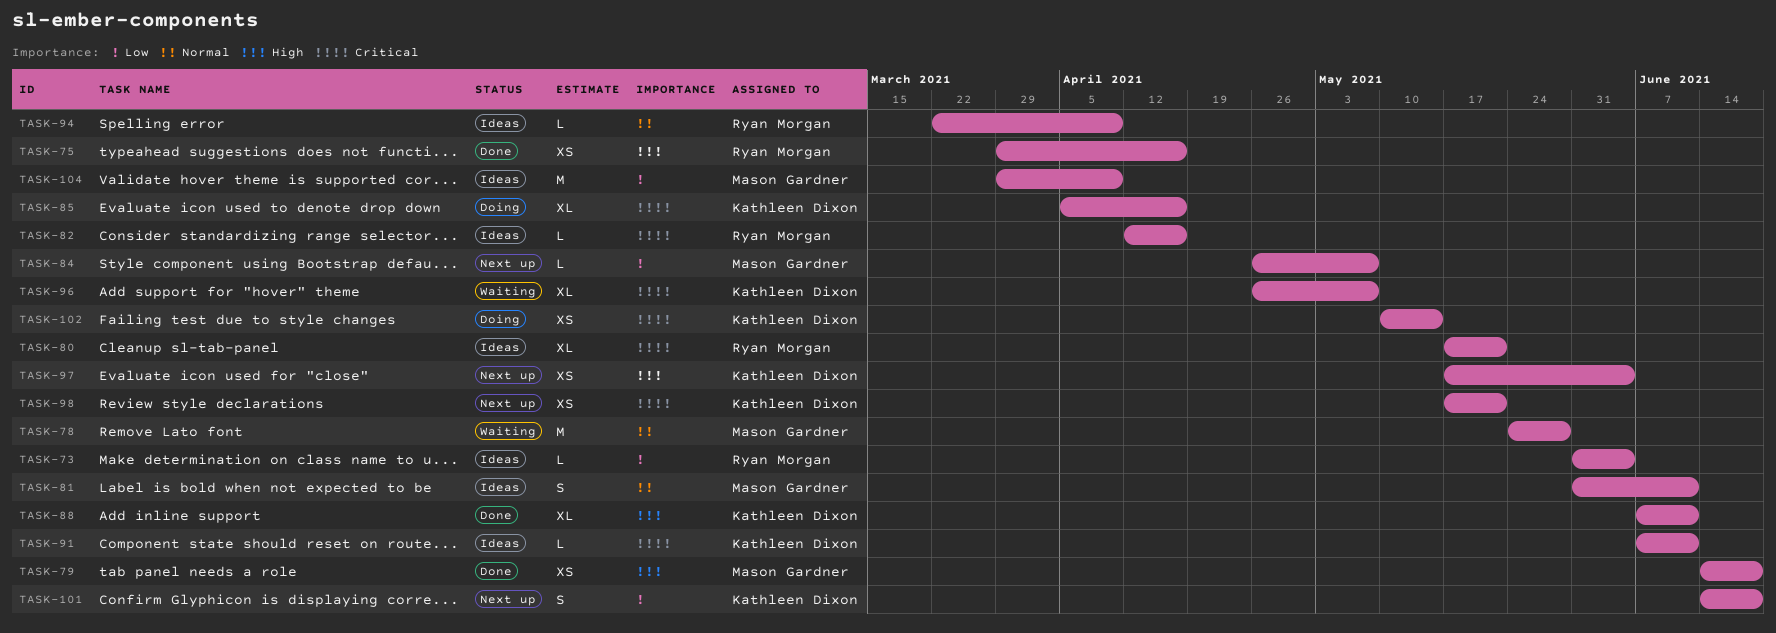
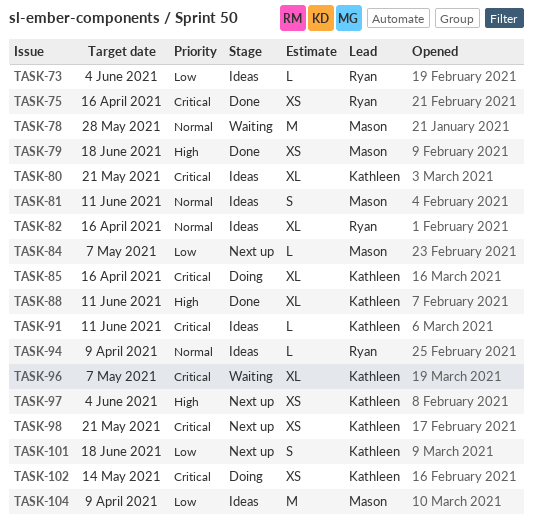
TASK-75, priority: High -> Critical
TASK-80, owner: Ryan Morgan -> Kathleen Dixon
TASK-82, priority: Critical -> Normal
TASK-82, estimate: L -> XL

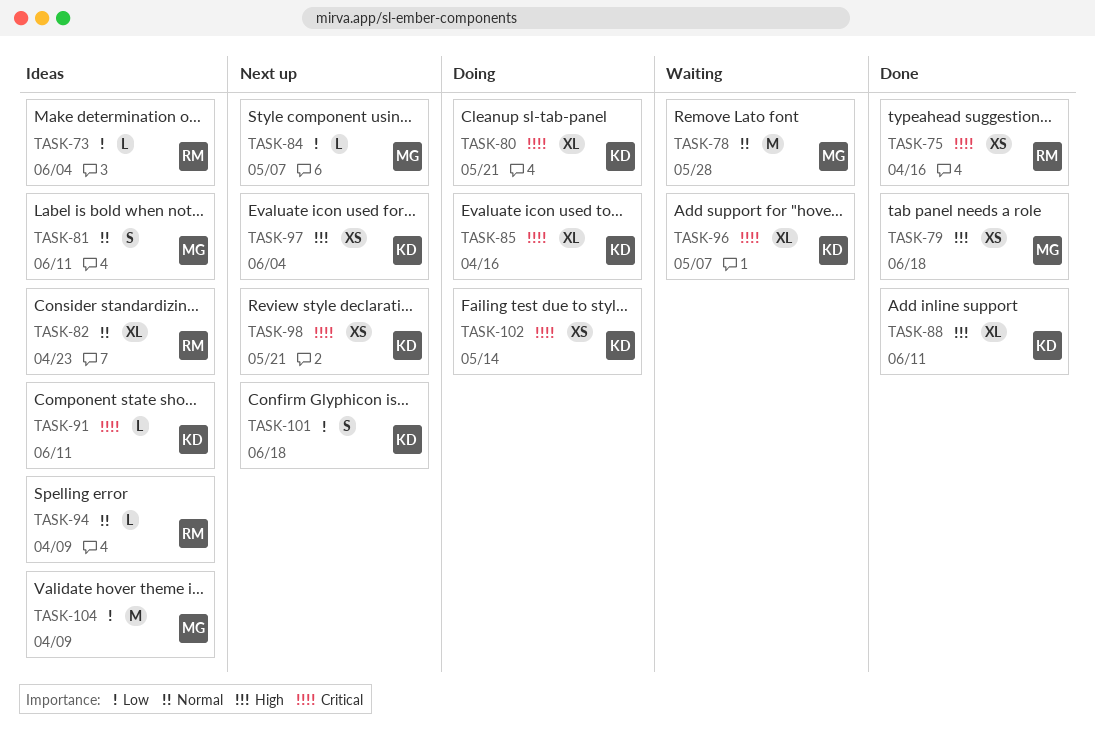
TASK-80, status: Ideas -> Doing
TASK-82, due: Apr 16 -> Apr 23

